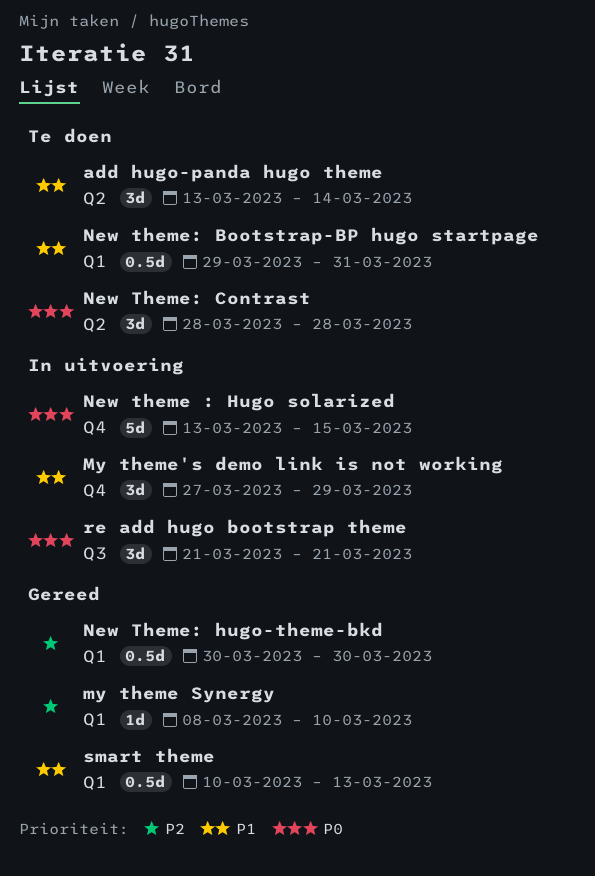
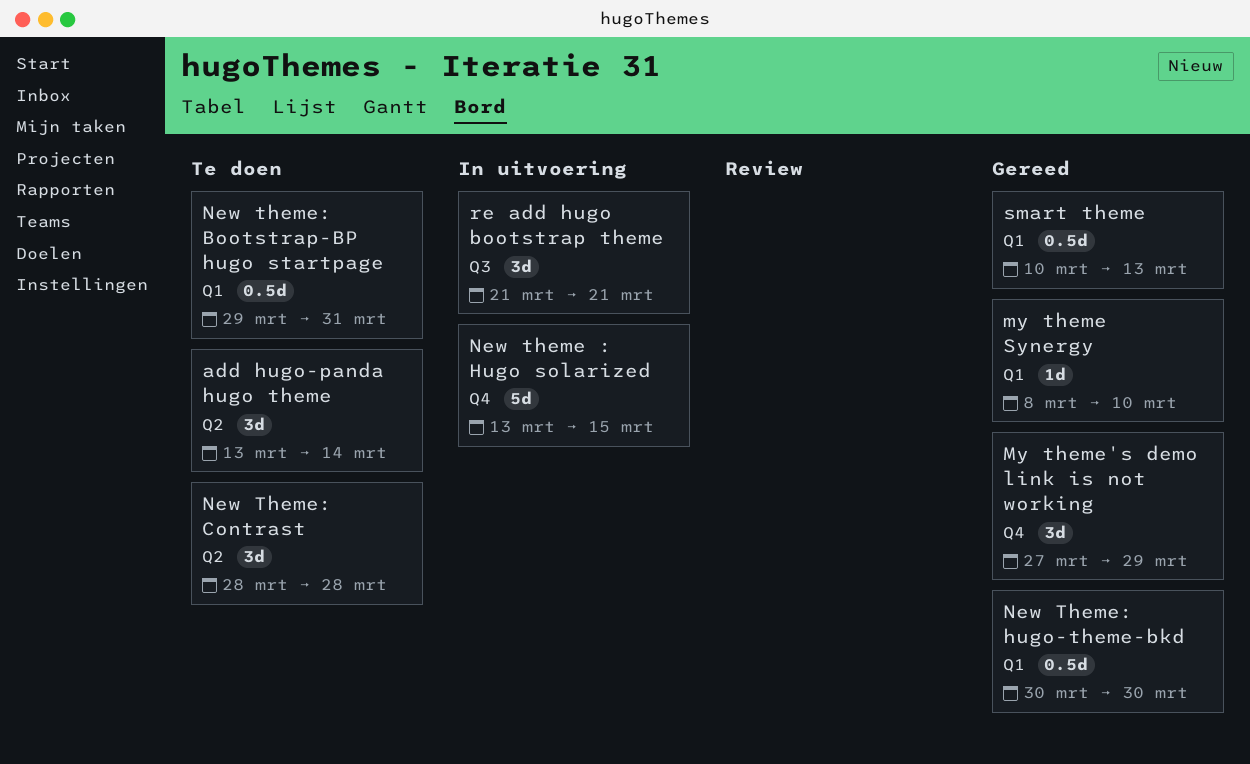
My theme's demo link is not working, status: In uitvoering -> Gereed

